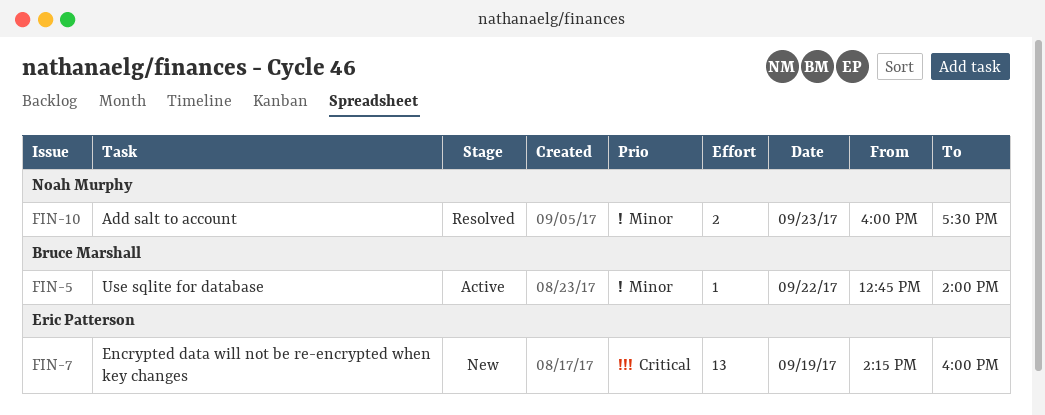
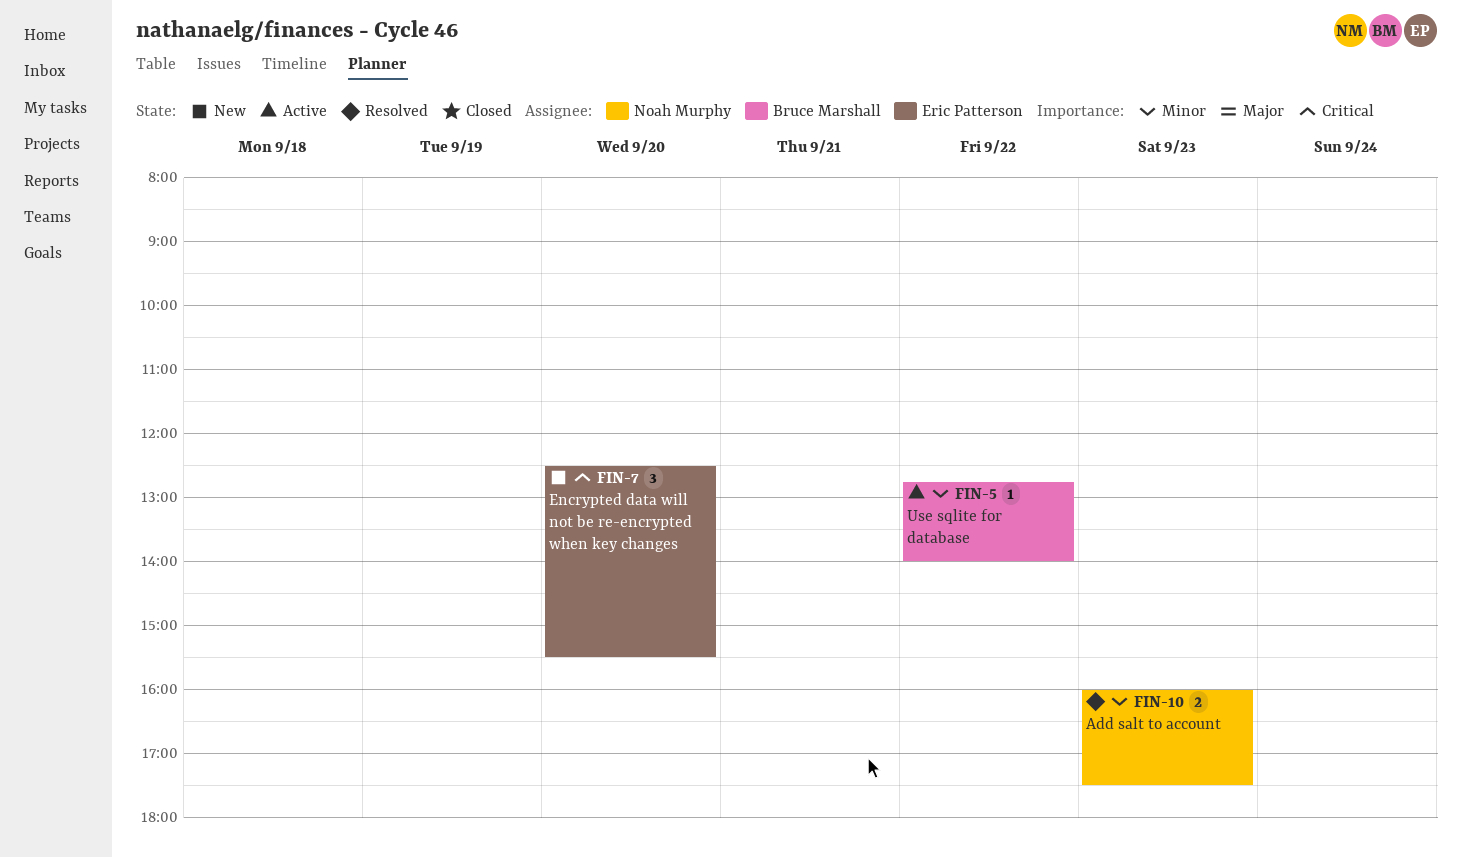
FIN-7, estimate: 13 -> 3
FIN-7, day: Sep 19 -> Sep 20
FIN-7, begins: 14:15 -> 12:30
FIN-7, ends: 16:00 -> 15:30

